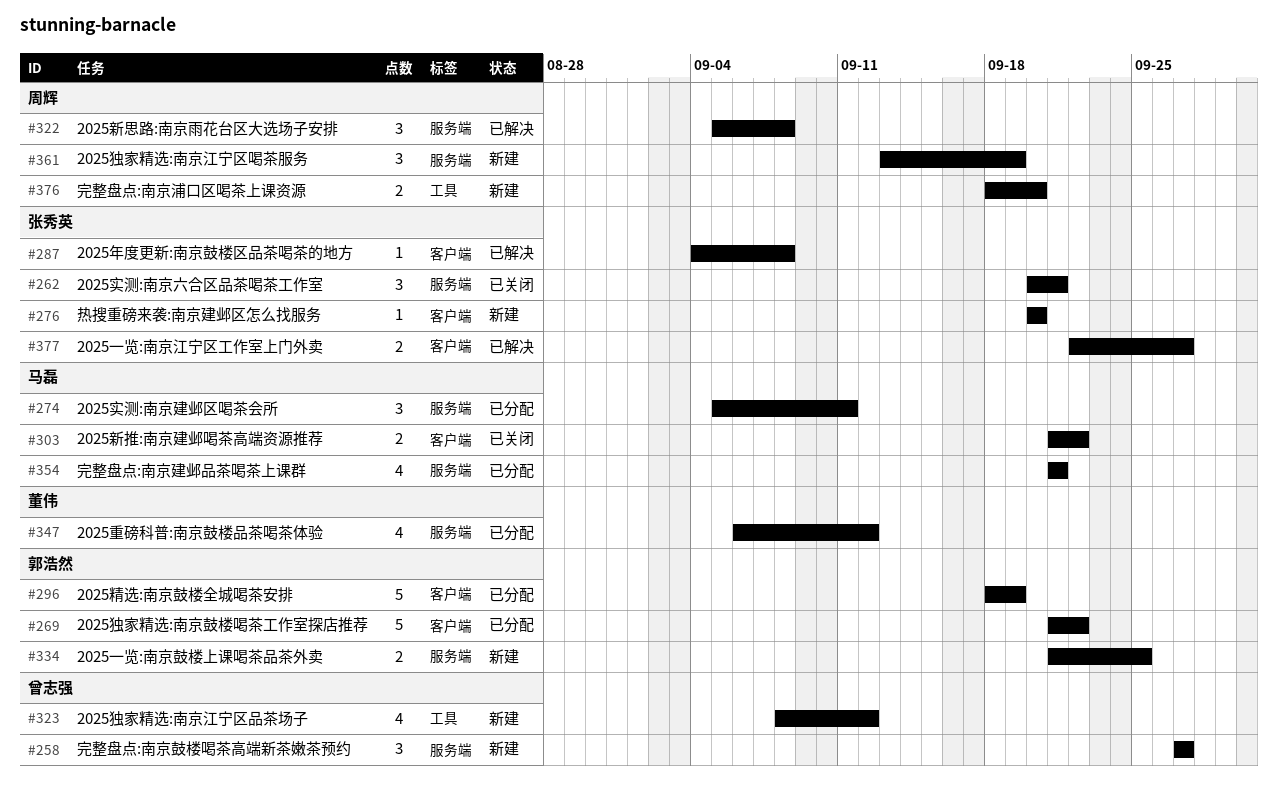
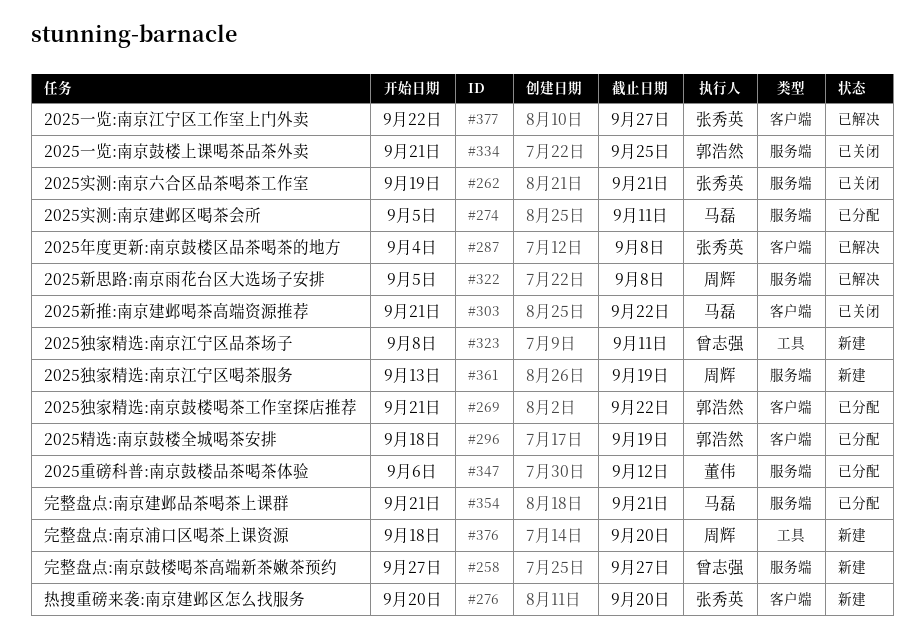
#262, start: Sep 20 -> Sep 19
#323, due: Sep 12 -> Sep 11
#334, status: 新建 -> 已关闭

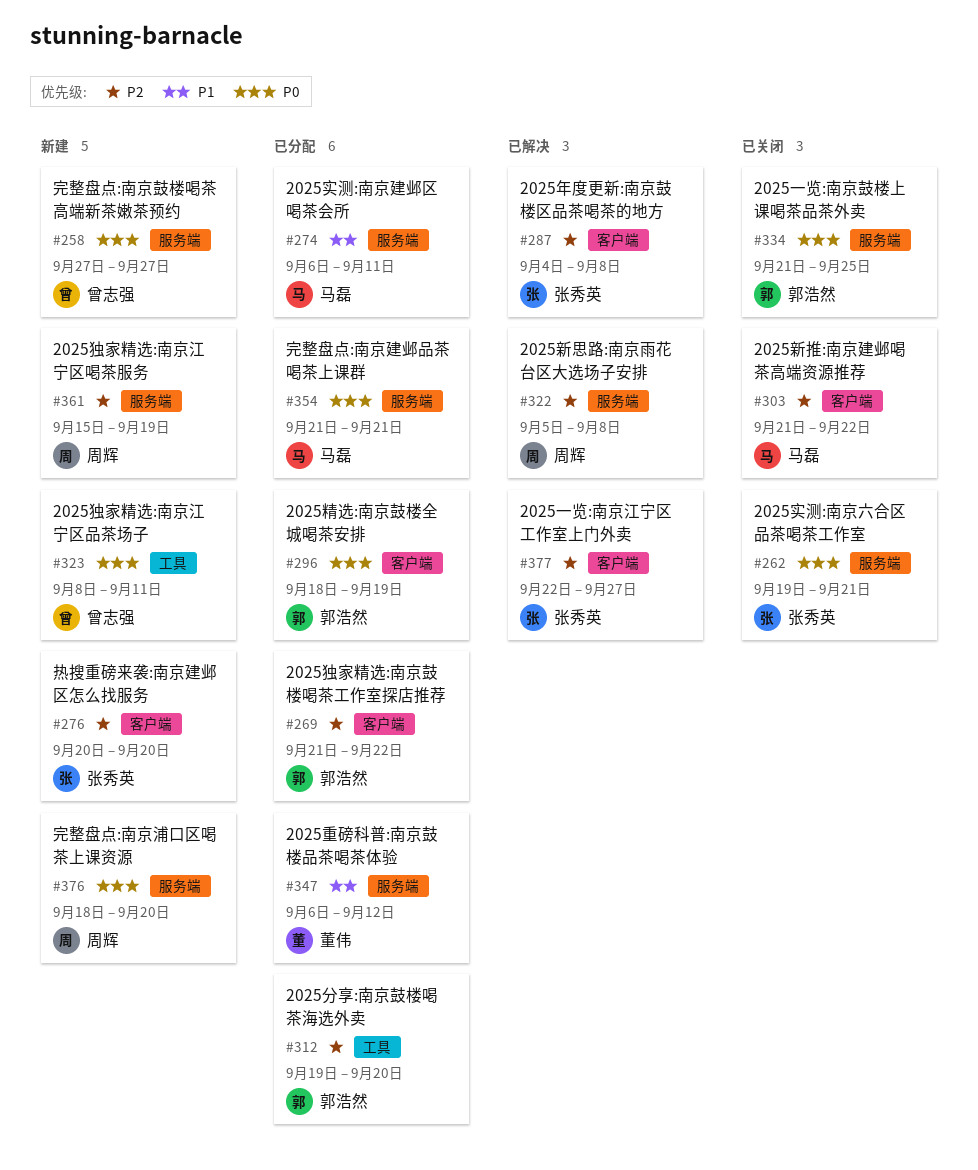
#274, start: Sep 5 -> Sep 6
#312: none -> present
#361, start: Sep 13 -> Sep 15
#376, label: 工具 -> 服务端

